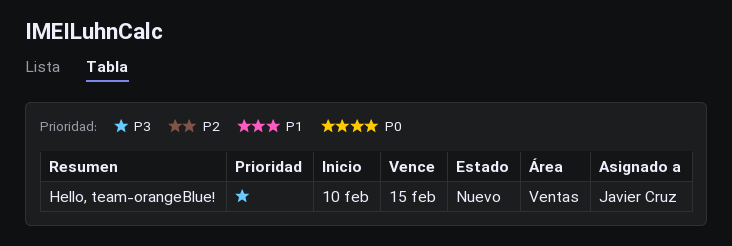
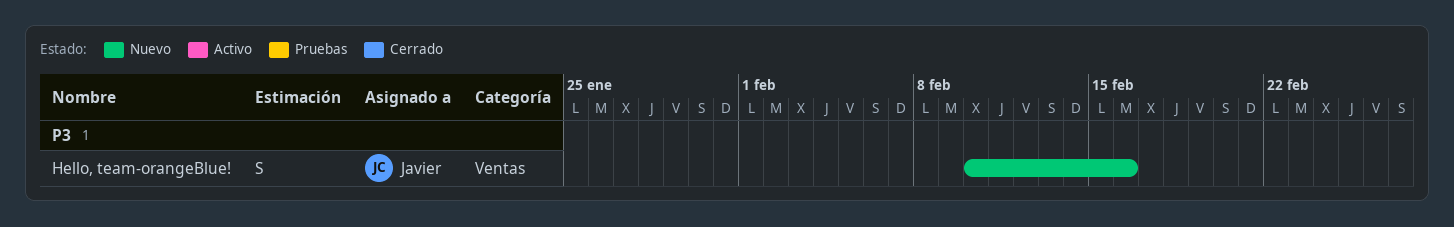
Hello, team-orangeBlue!, due: Feb 15 -> Feb 16

